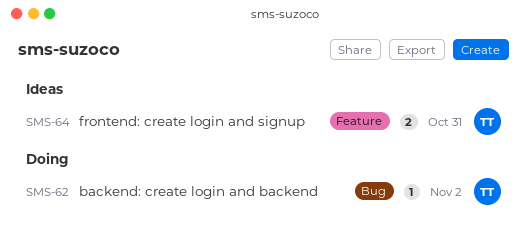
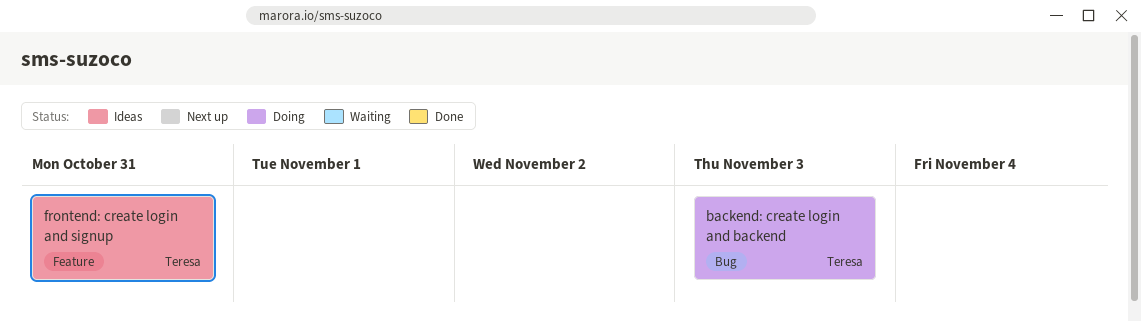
backend: create login and backend, due: Nov 2 -> Nov 3

